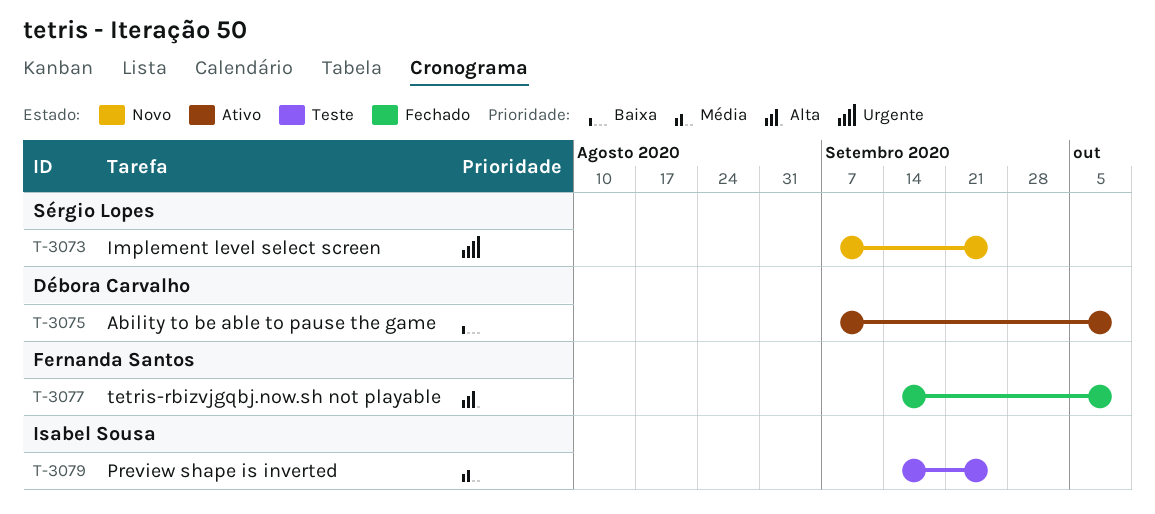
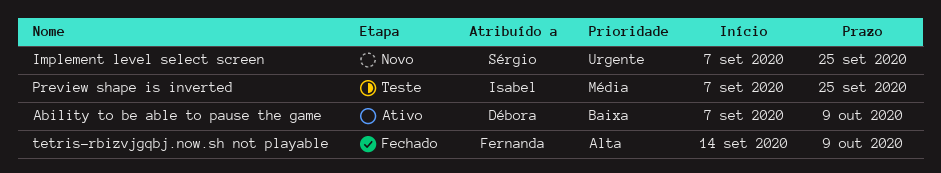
Preview shape is inverted, start: Sep 14 -> Sep 7

